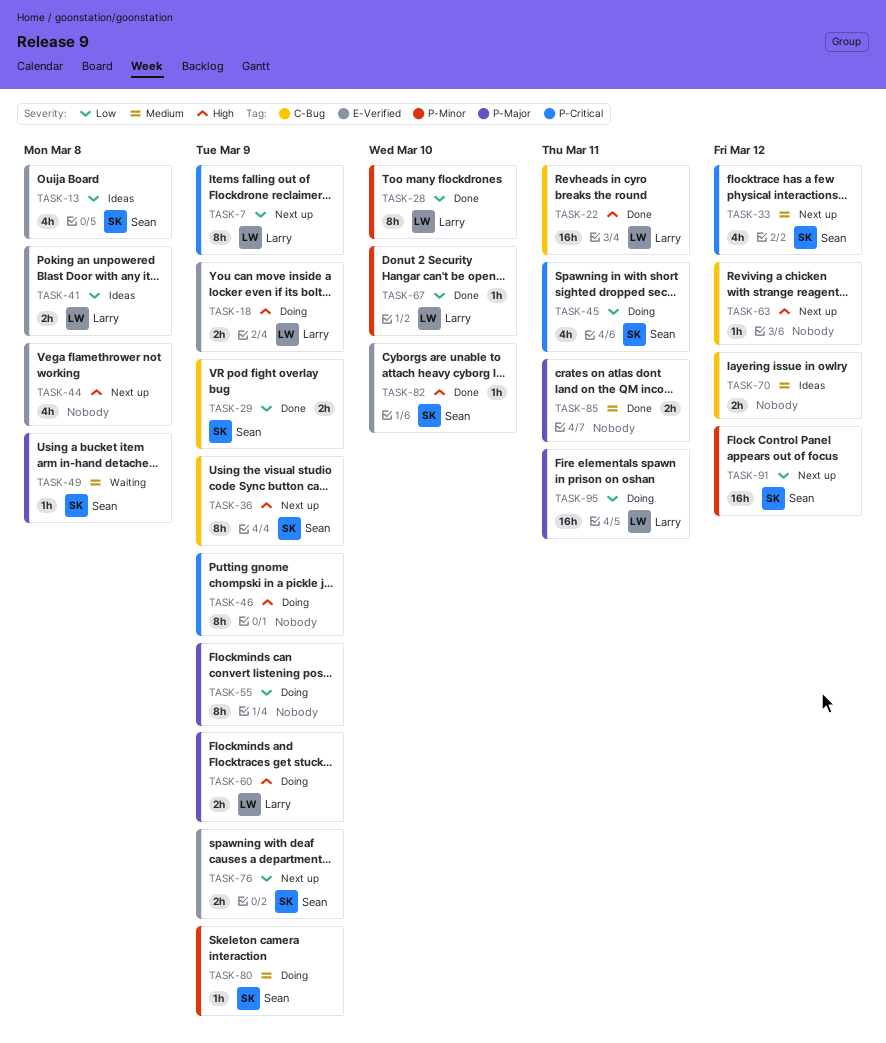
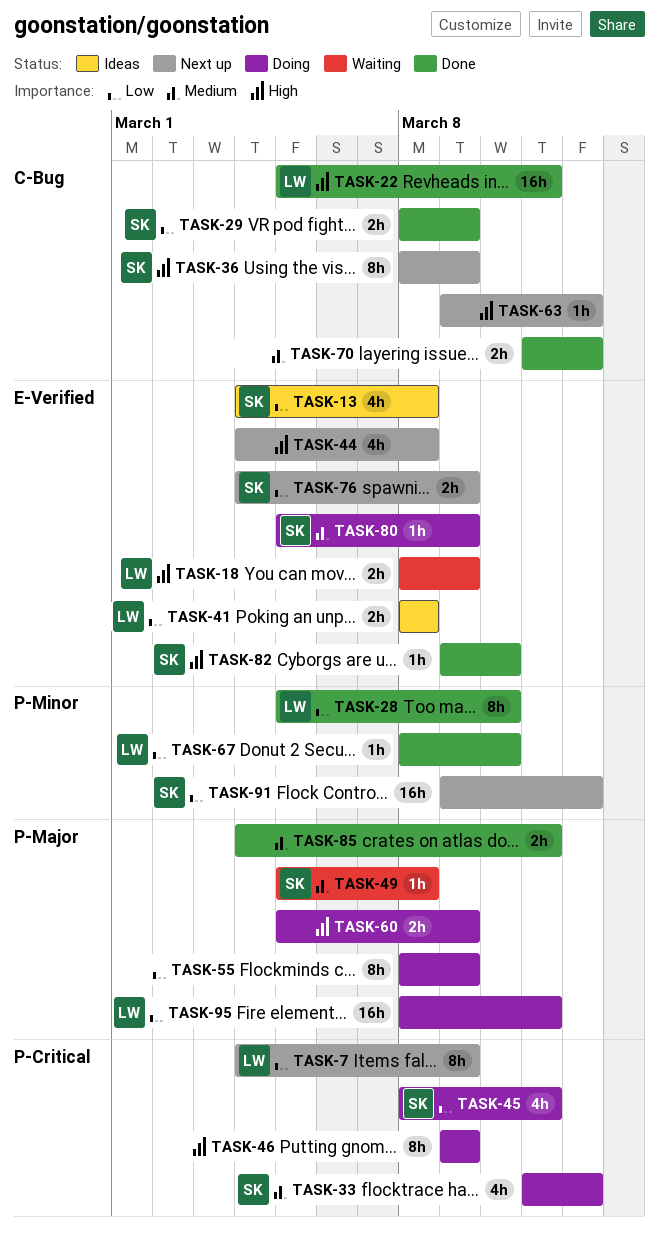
TASK-18, status: Doing -> Waiting
TASK-33, status: Next up -> Doing
TASK-60, owner: Larry -> none
TASK-70, status: Ideas -> Done
TASK-80, label: P-Minor -> E-Verified

